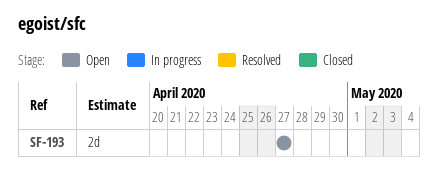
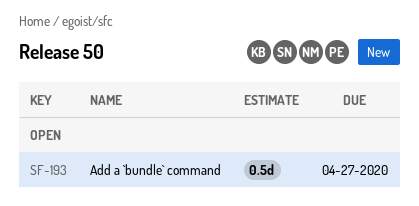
SF-193, estimate: 2d -> 0.5d

